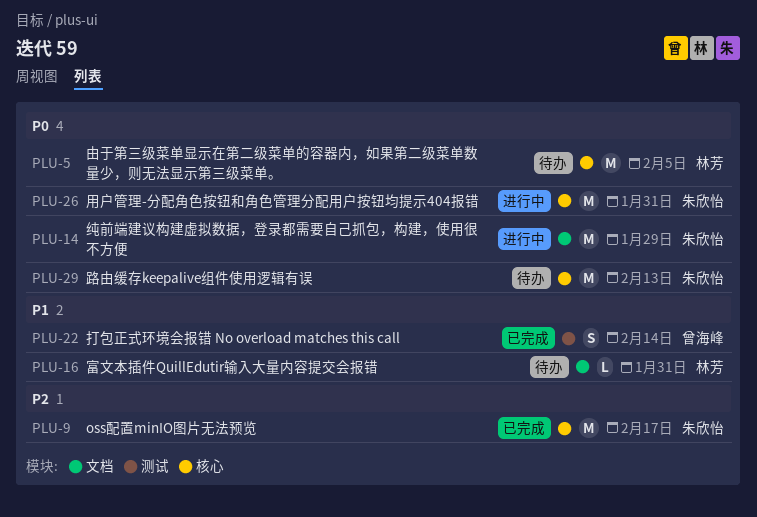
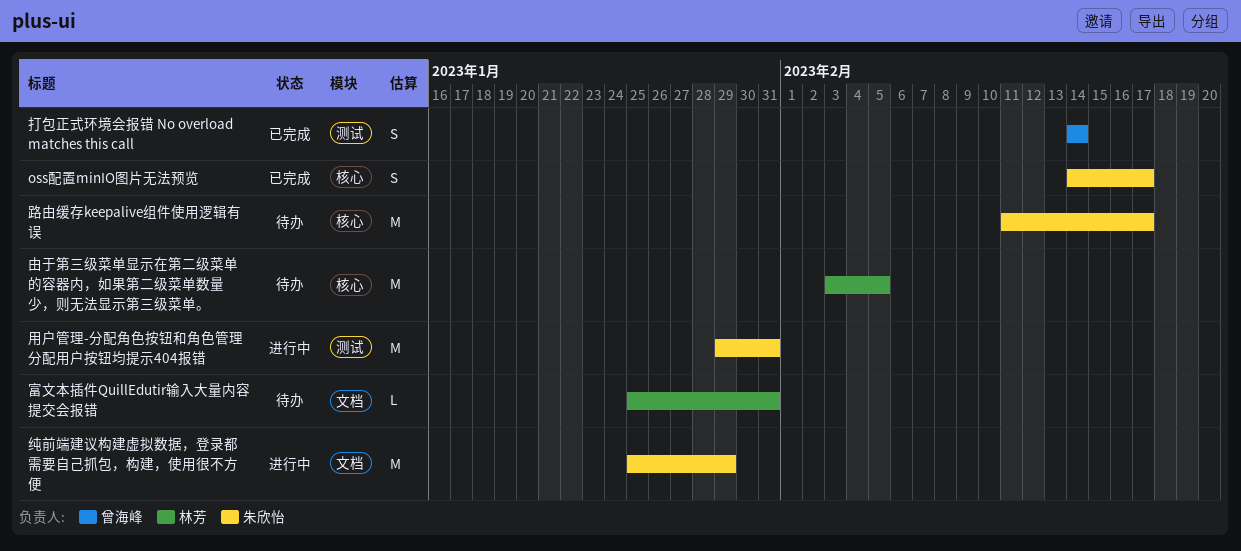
oss配置minIO图片无法预览, estimate: M -> S
用户管理-分配角色按钮和角色管理分配用户按钮均提示404报错, label: 核心 -> 测试
路由缓存keepalive组件使用逻辑有误, due: Feb 13 -> Feb 17

